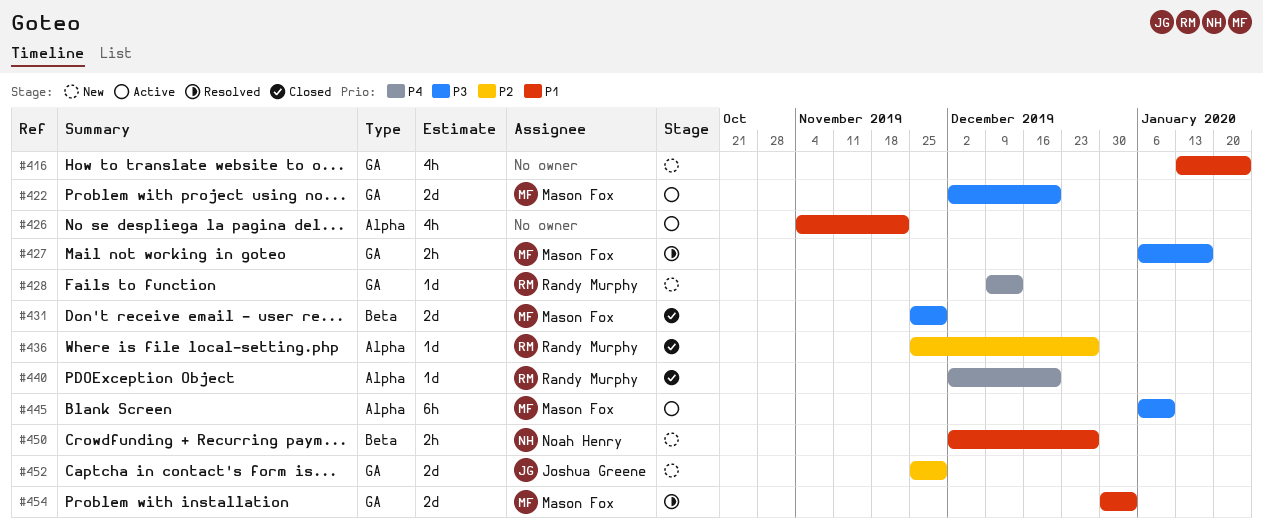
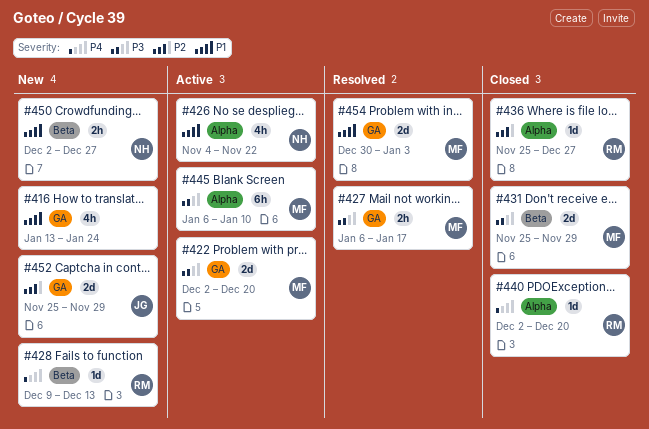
#426, owner: none -> Noah Henry
#428, label: GA -> Beta

